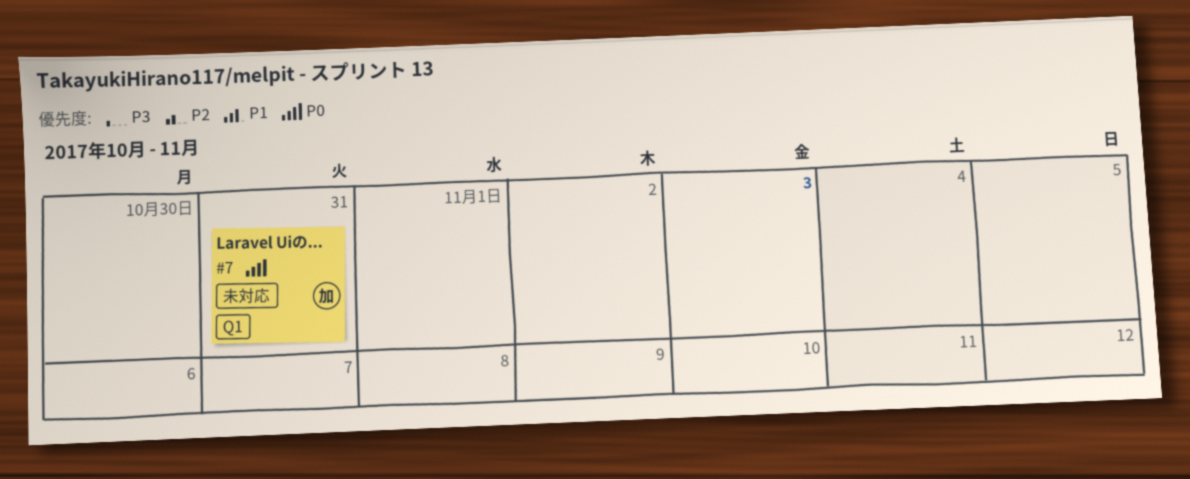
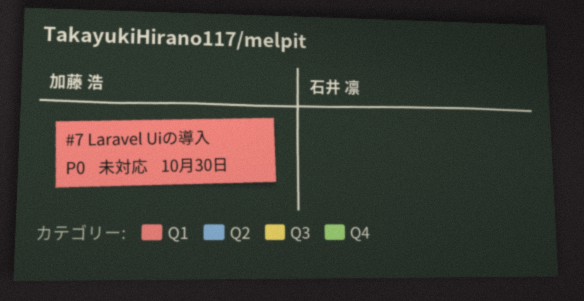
#7, due: Oct 31 -> Oct 30

